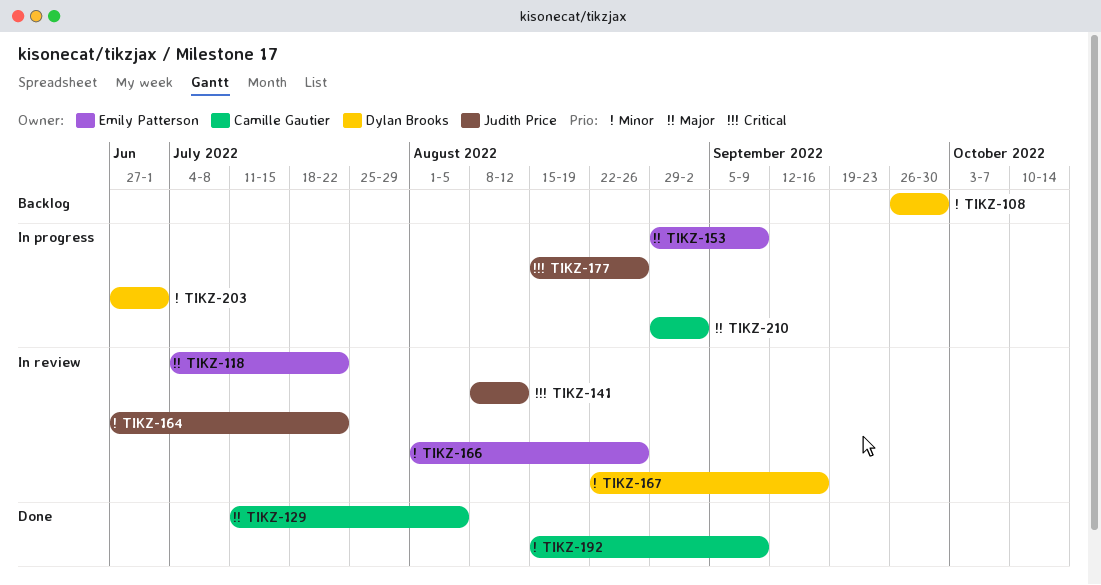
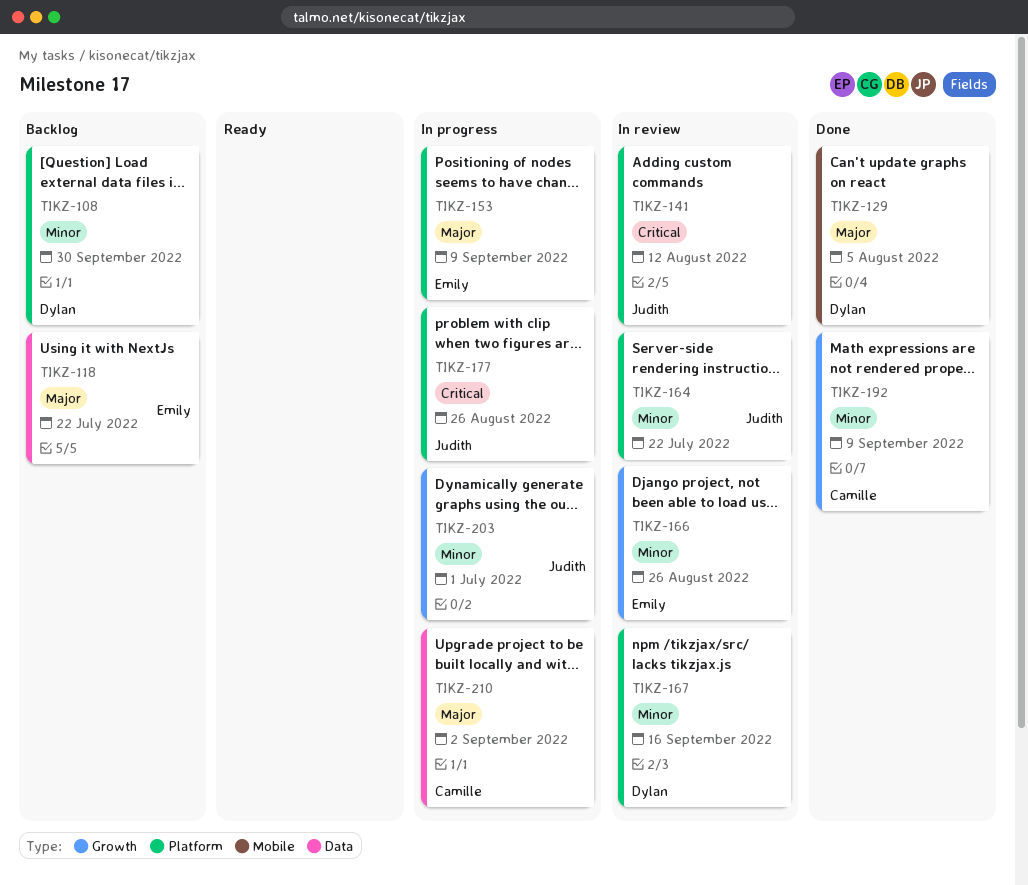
TIKZ-118, status: In review -> Backlog
TIKZ-129, owner: Camille Gautier -> Dylan Brooks
TIKZ-203, owner: Dylan Brooks -> Judith Price

